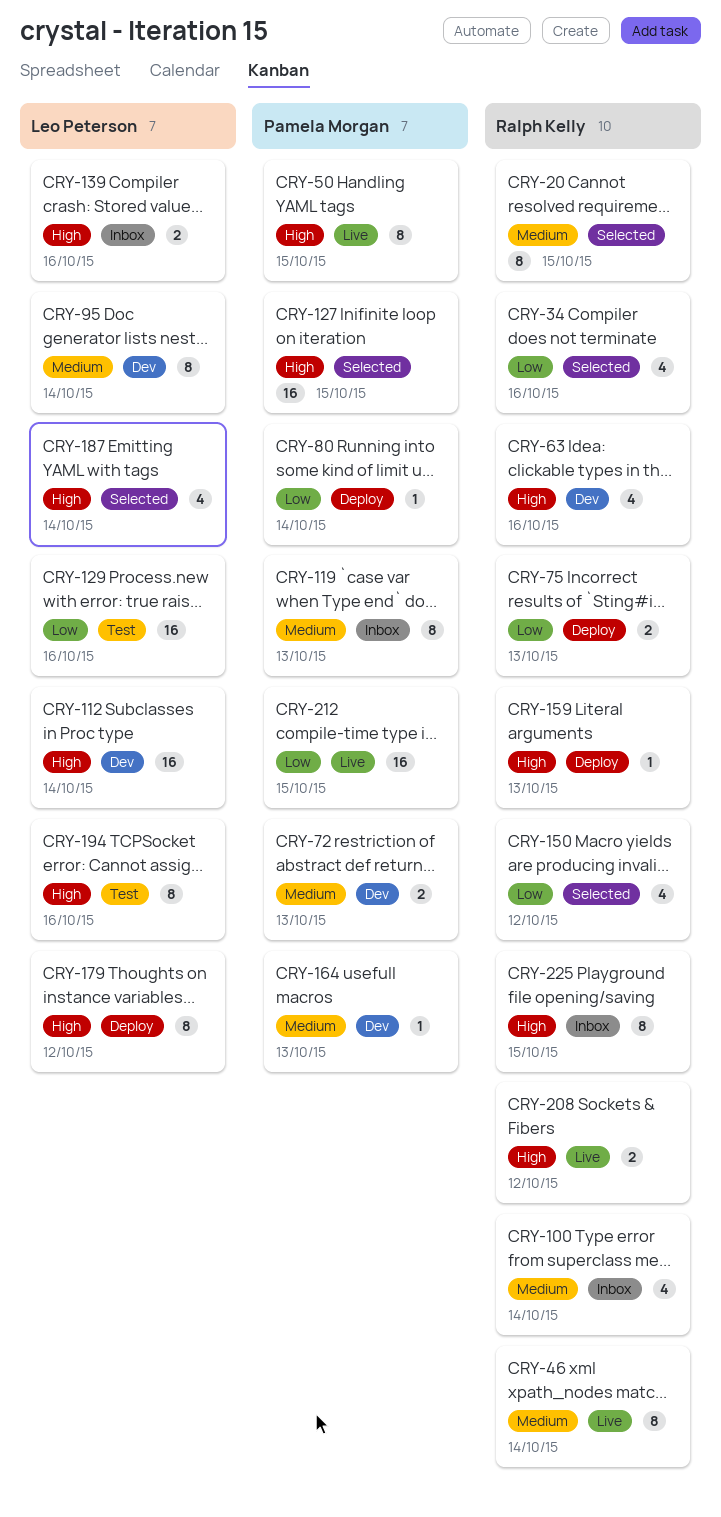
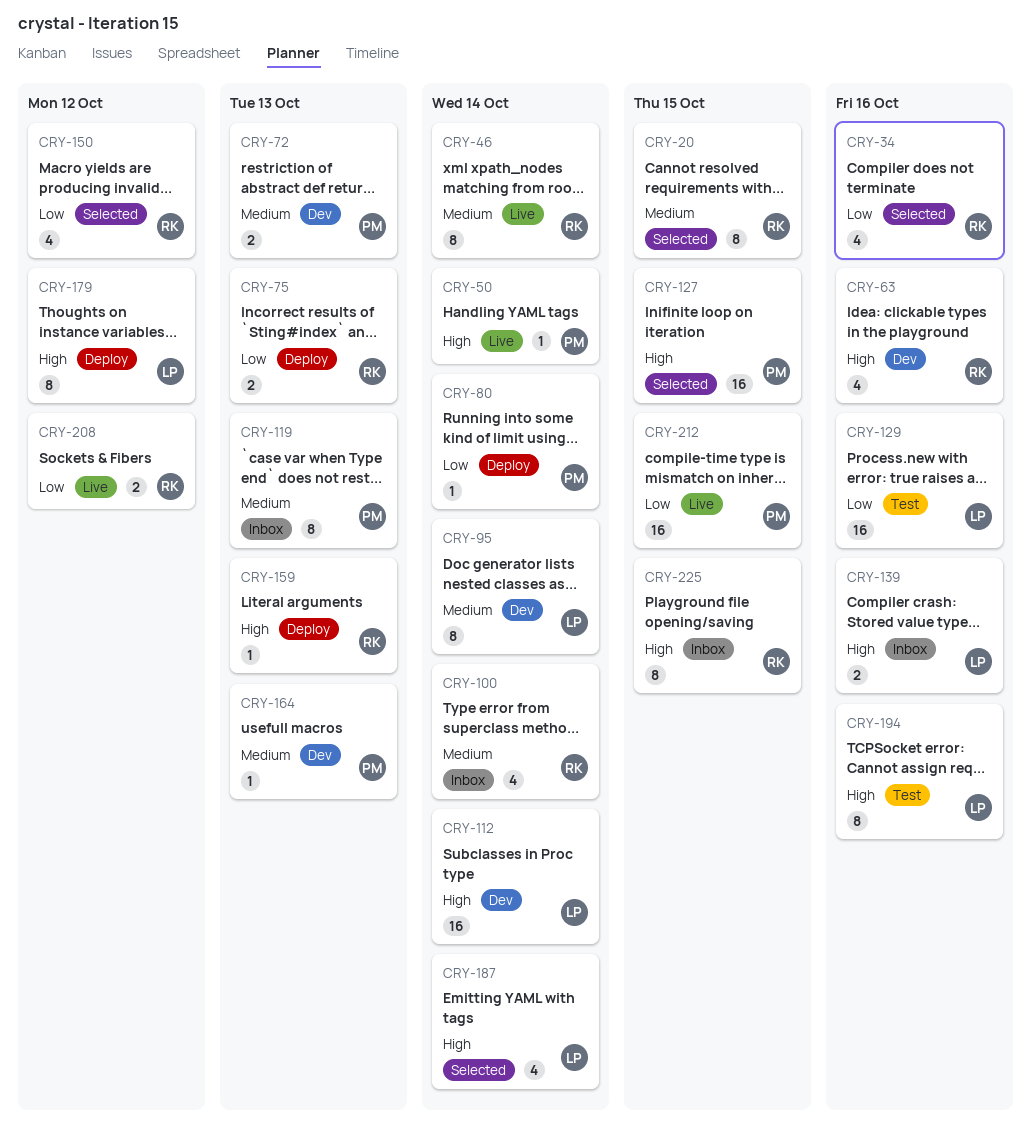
CRY-50, estimate: 8 -> 1
CRY-50, due: Oct 15 -> Oct 14
CRY-208, priority: High -> Low

